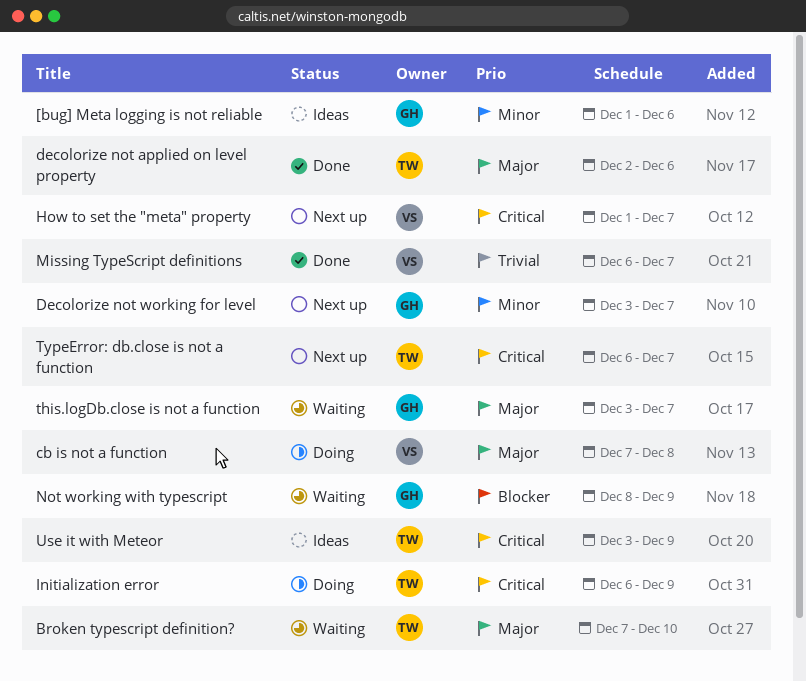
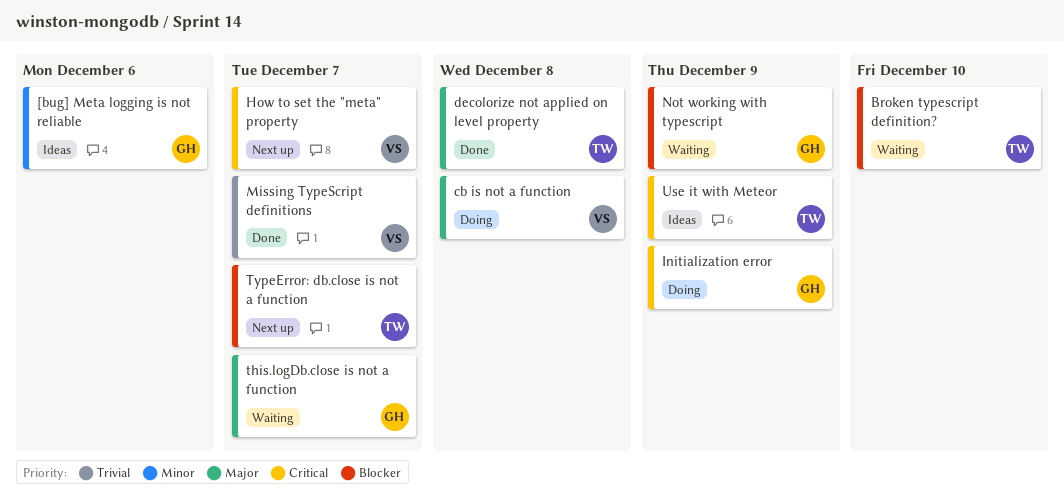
Broken typescript definition?, priority: Major -> Blocker
decolorize not applied on level property, due: Dec 6 -> Dec 8
Decolorize not working for level: present -> none
Initialization error, owner: TW -> GH
TypeError: db.close is not a function, priority: Critical -> Blocker

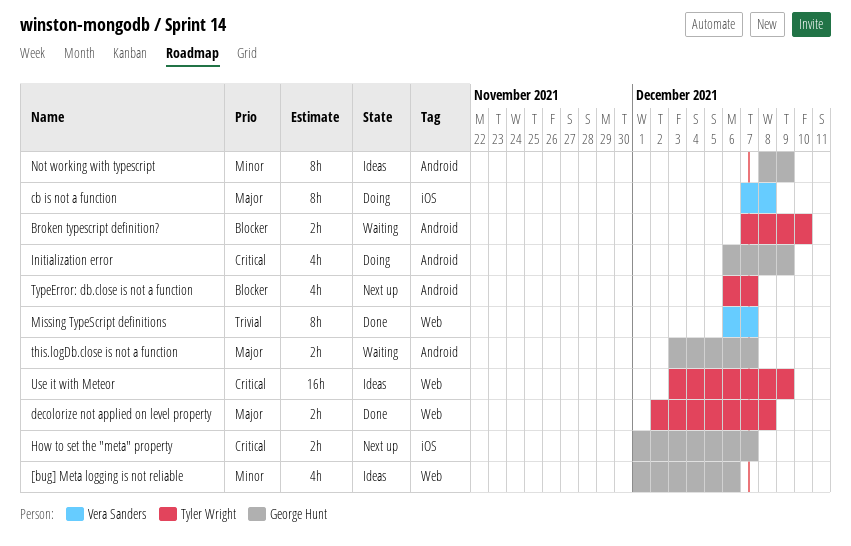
How to set the "meta" property, owner: Vera Sanders -> George Hunt
Not working with typescript, status: Waiting -> Ideas
Not working with typescript, priority: Blocker -> Minor

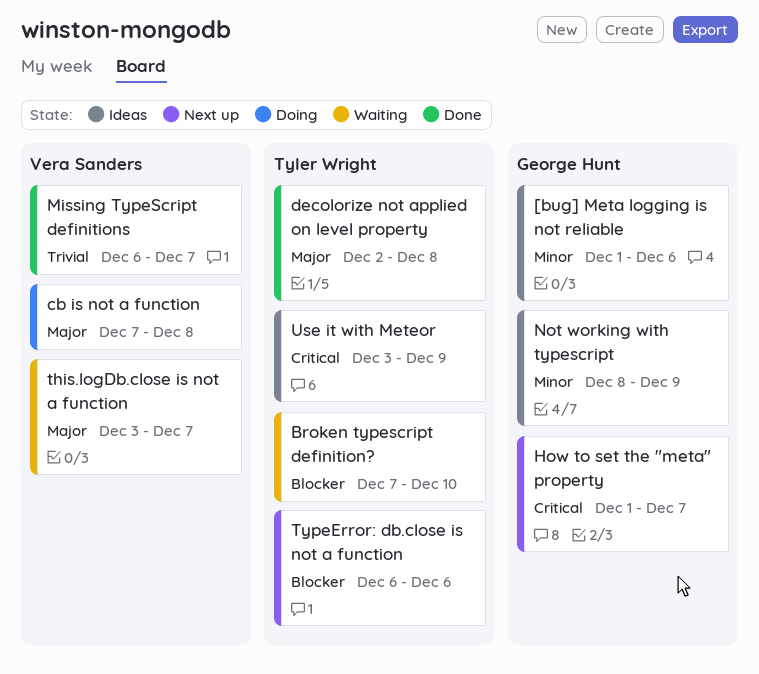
Initialization error: present -> none
this.logDb.close is not a function, owner: George Hunt -> Vera Sanders
TypeError: db.close is not a function, due: Dec 7 -> Dec 6

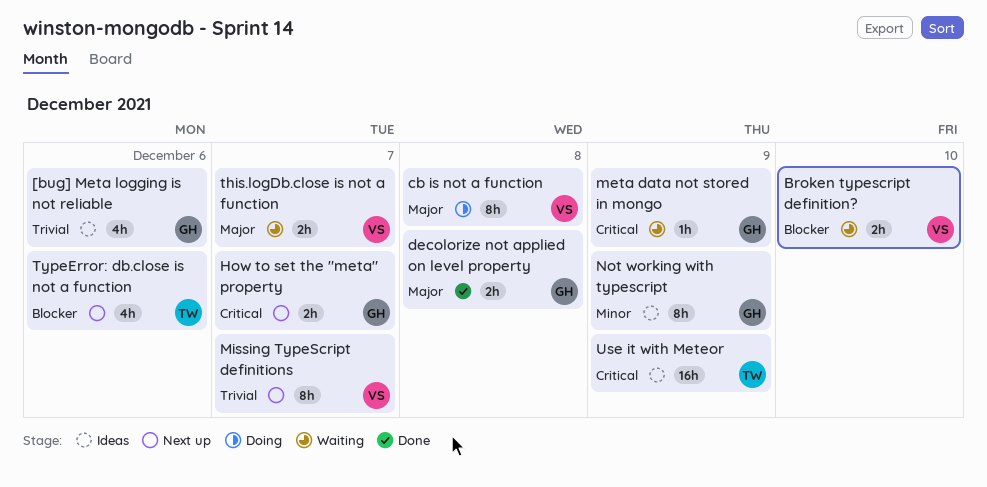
[bug] Meta logging is not reliable, priority: Minor -> Trivial
Broken typescript definition?, owner: Tyler Wright -> Vera Sanders
decolorize not applied on level property, owner: Tyler Wright -> George Hunt
meta data not stored in mongo: none -> present
Missing TypeScript definitions, status: Done -> Next up

